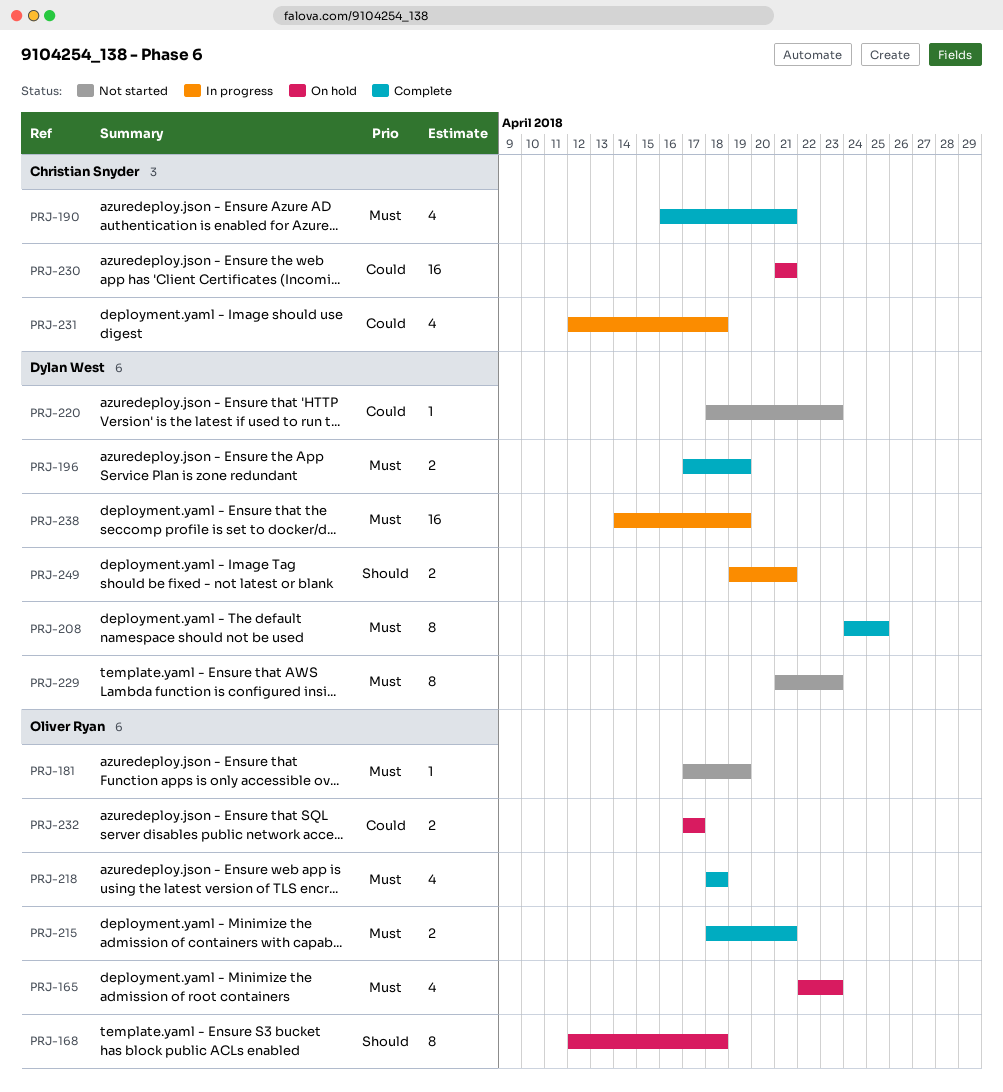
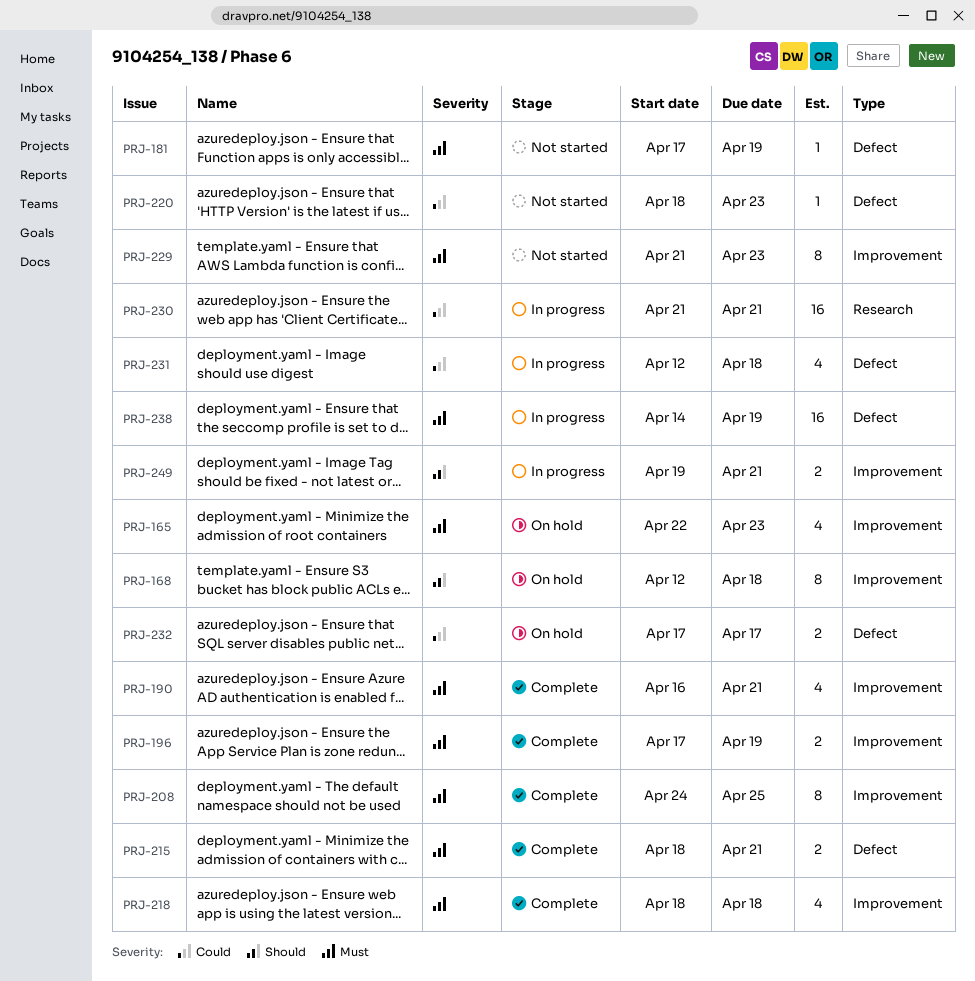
PRJ-230, status: On hold -> In progress

